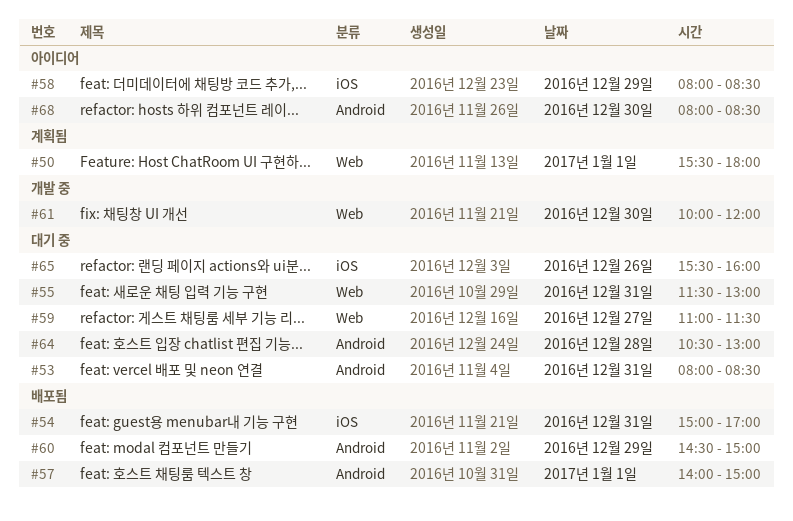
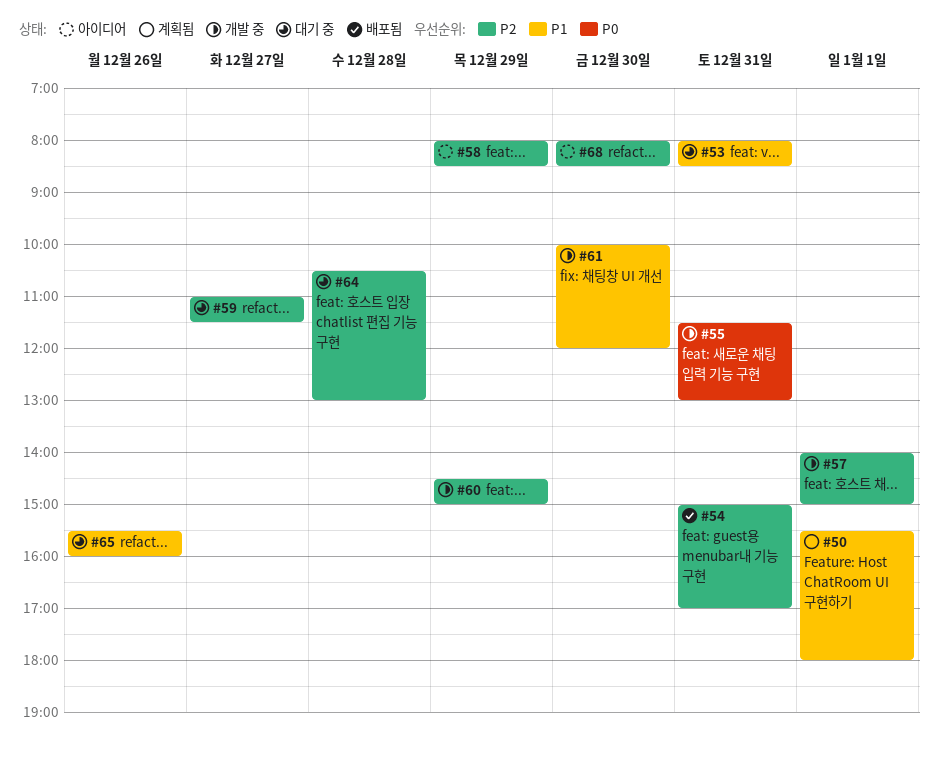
#55, status: 대기 중 -> 개발 중
#57, status: 배포됨 -> 개발 중
#60, status: 배포됨 -> 개발 중

